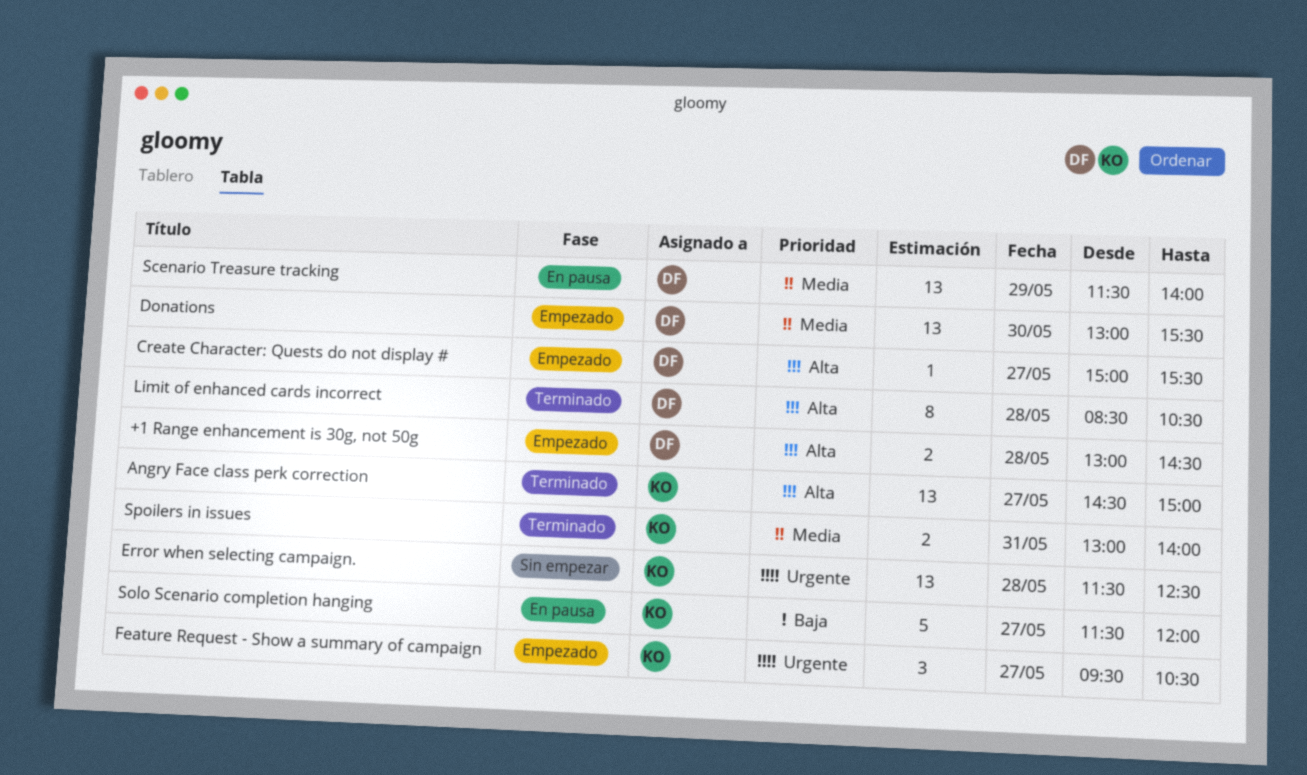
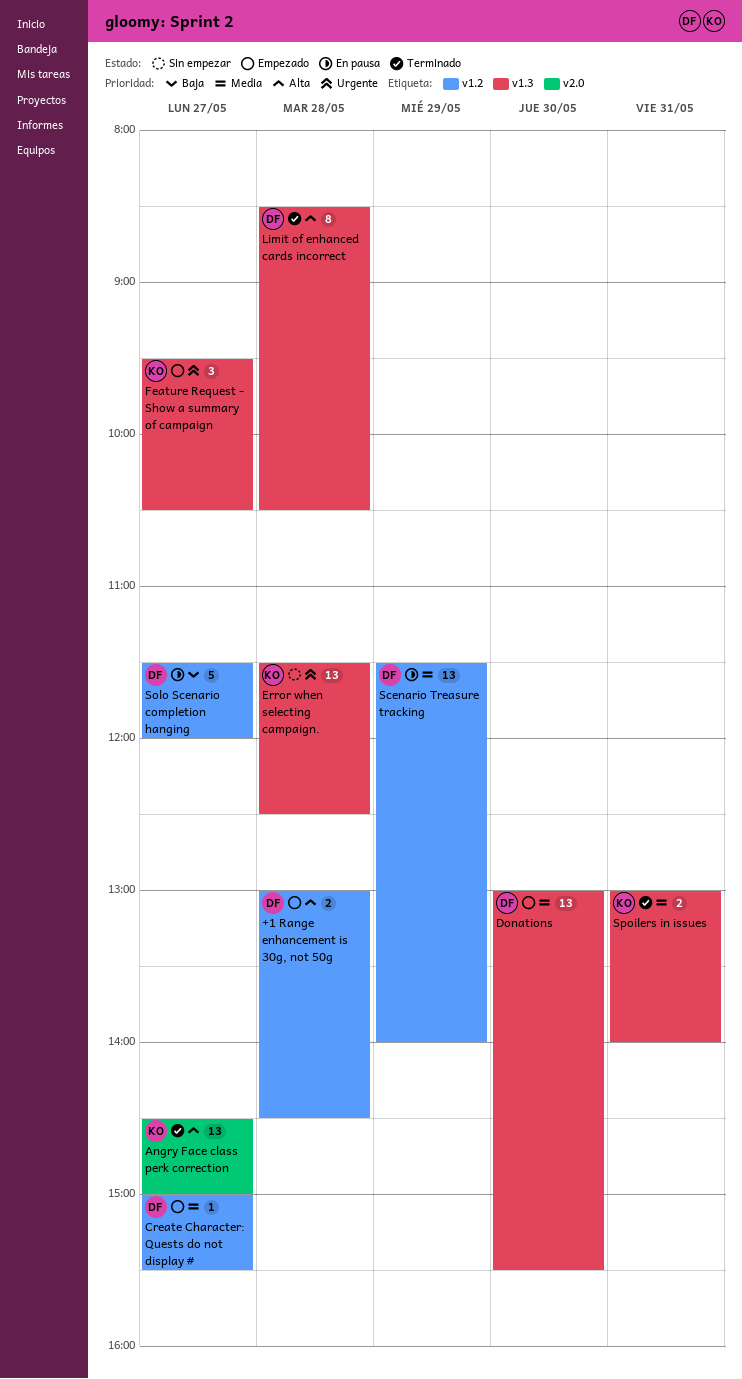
Create Character: Quests do not display #, priority: Alta -> Media
Solo Scenario completion hanging, owner: KO -> DF

